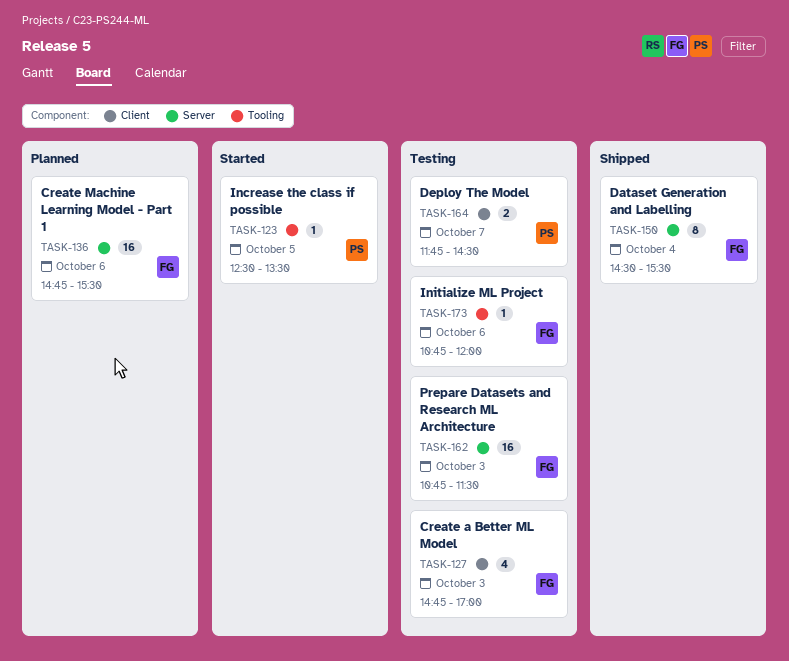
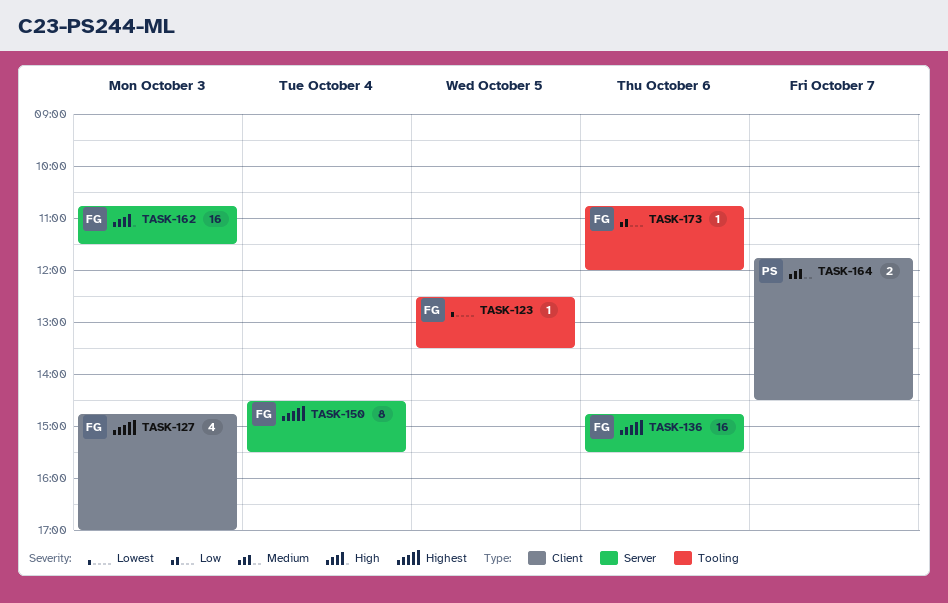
TASK-123, owner: PS -> FG

